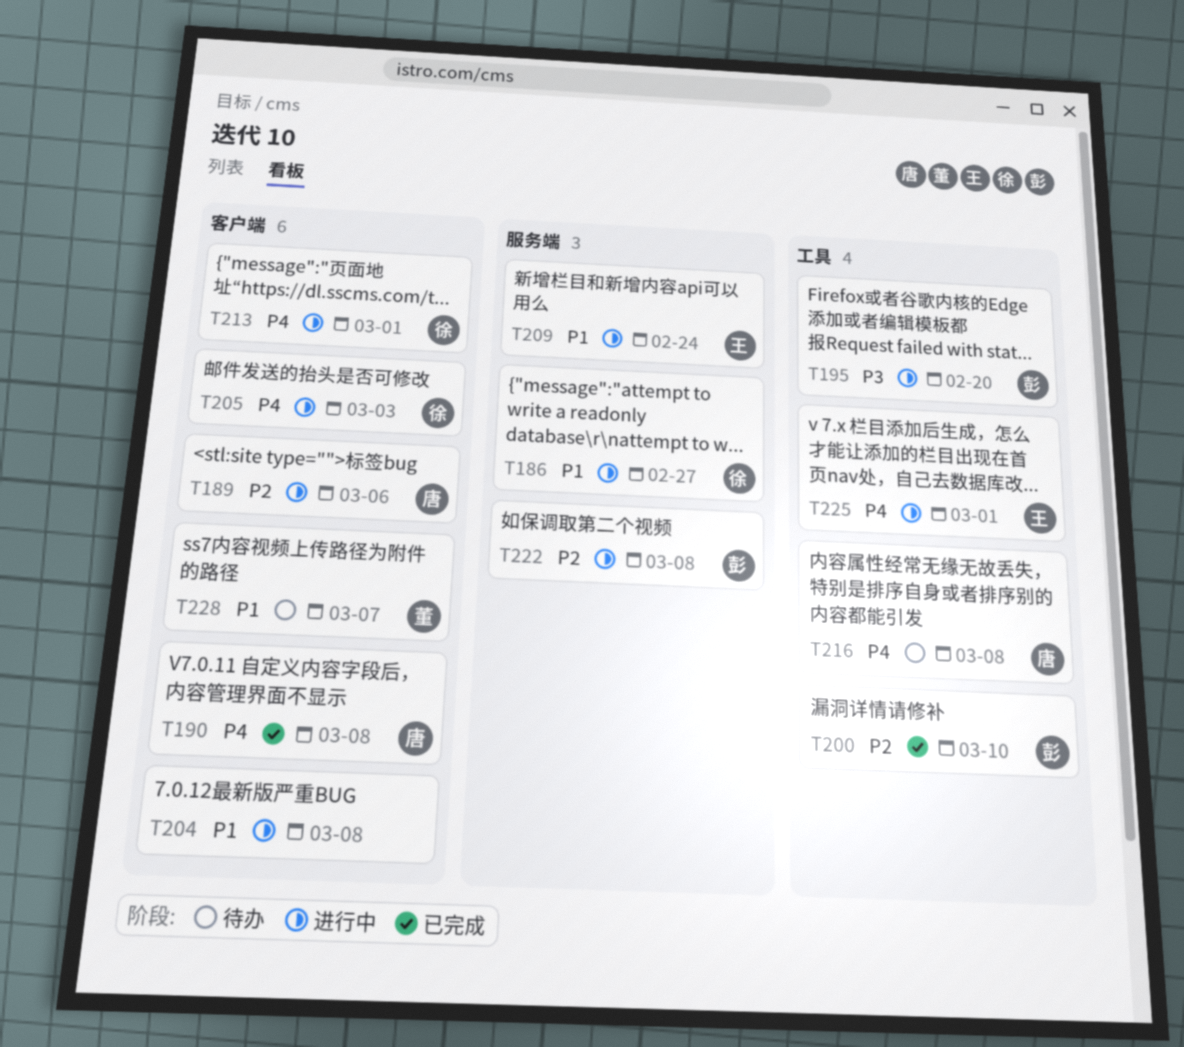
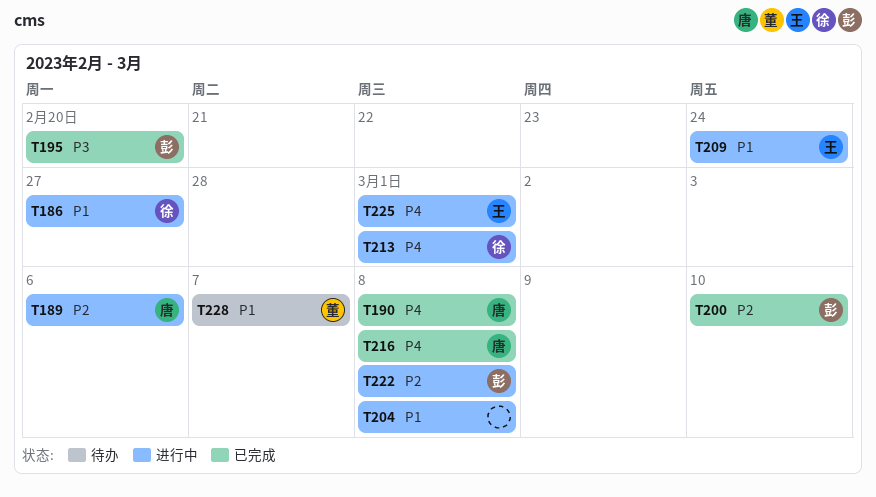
T195, status: 进行中 -> 已完成
T205: present -> none
T216, status: 待办 -> 已完成

